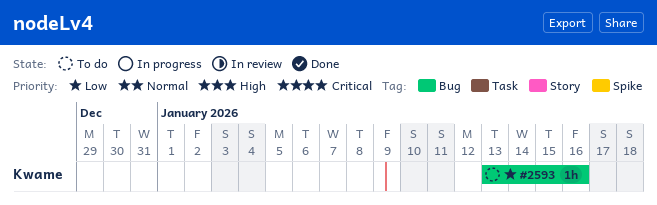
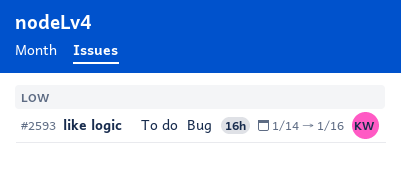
#2593, estimate: 1h -> 16h
#2593, start: Jan 13 -> Jan 14

